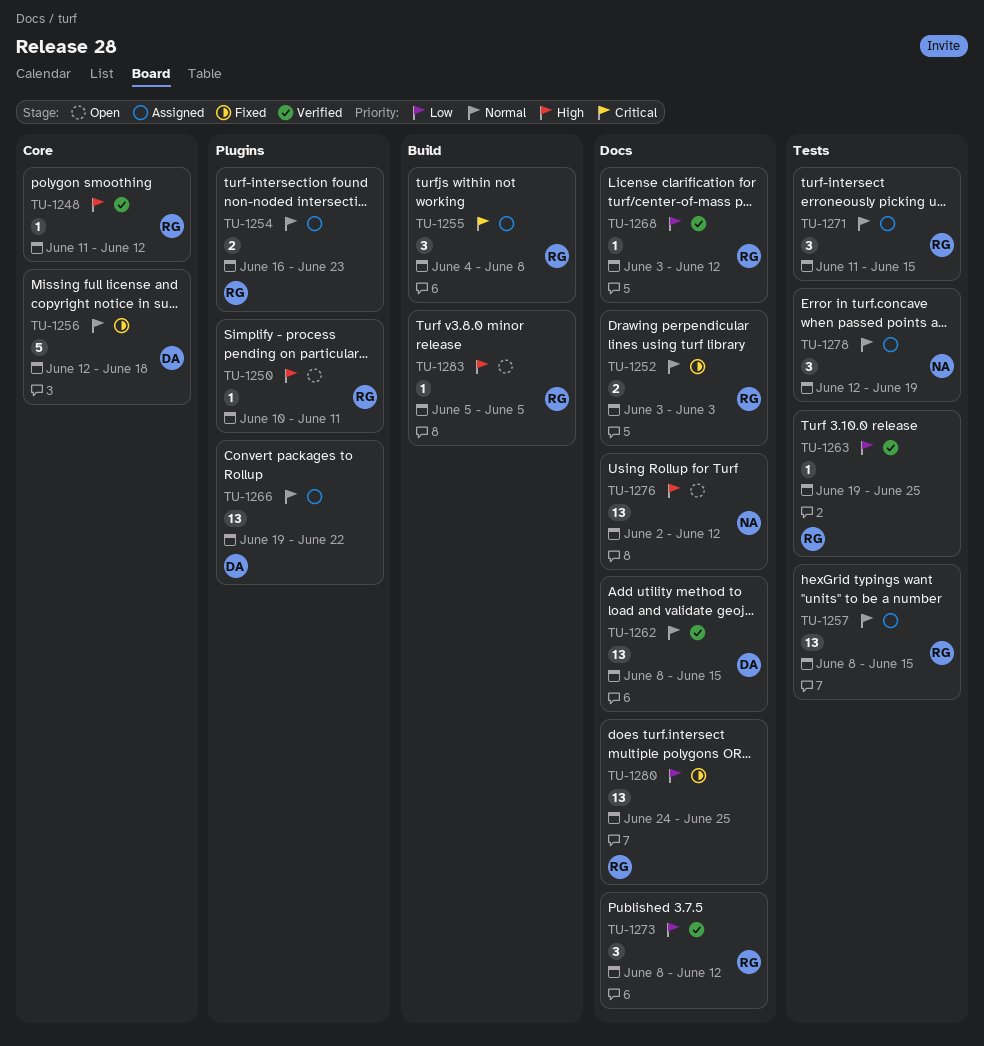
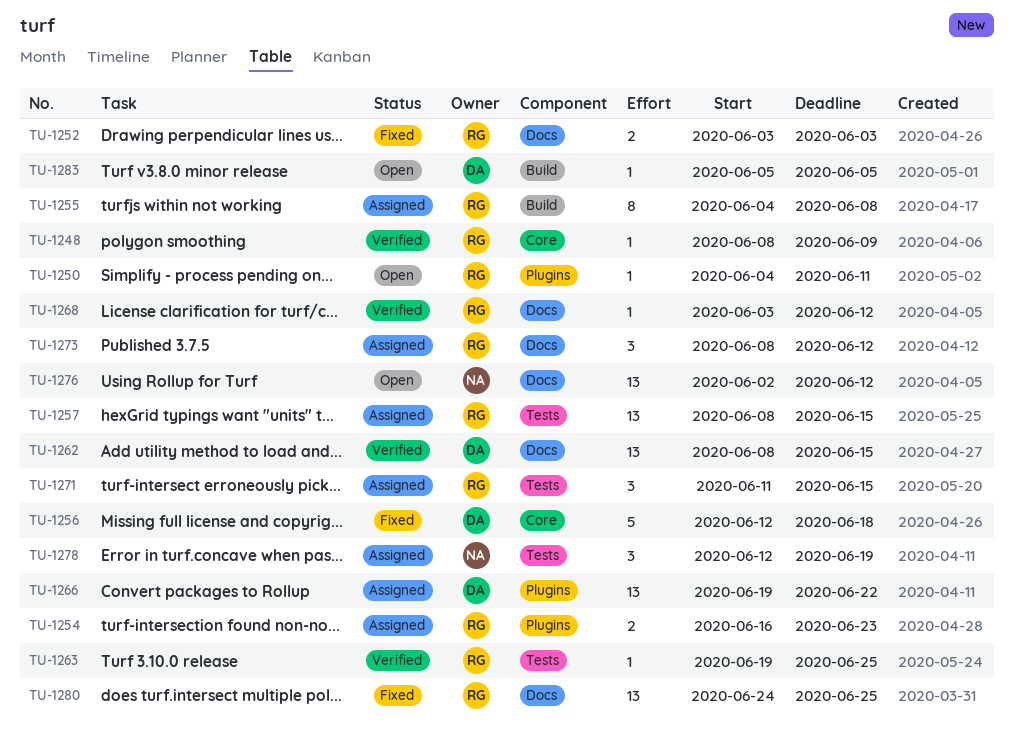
TU-1248, start: Jun 11 -> Jun 8
TU-1248, due: Jun 12 -> Jun 9
TU-1250, start: Jun 10 -> Jun 4
TU-1255, estimate: 3 -> 8
TU-1273, status: Verified -> Assigned
TU-1283, owner: RG -> DA

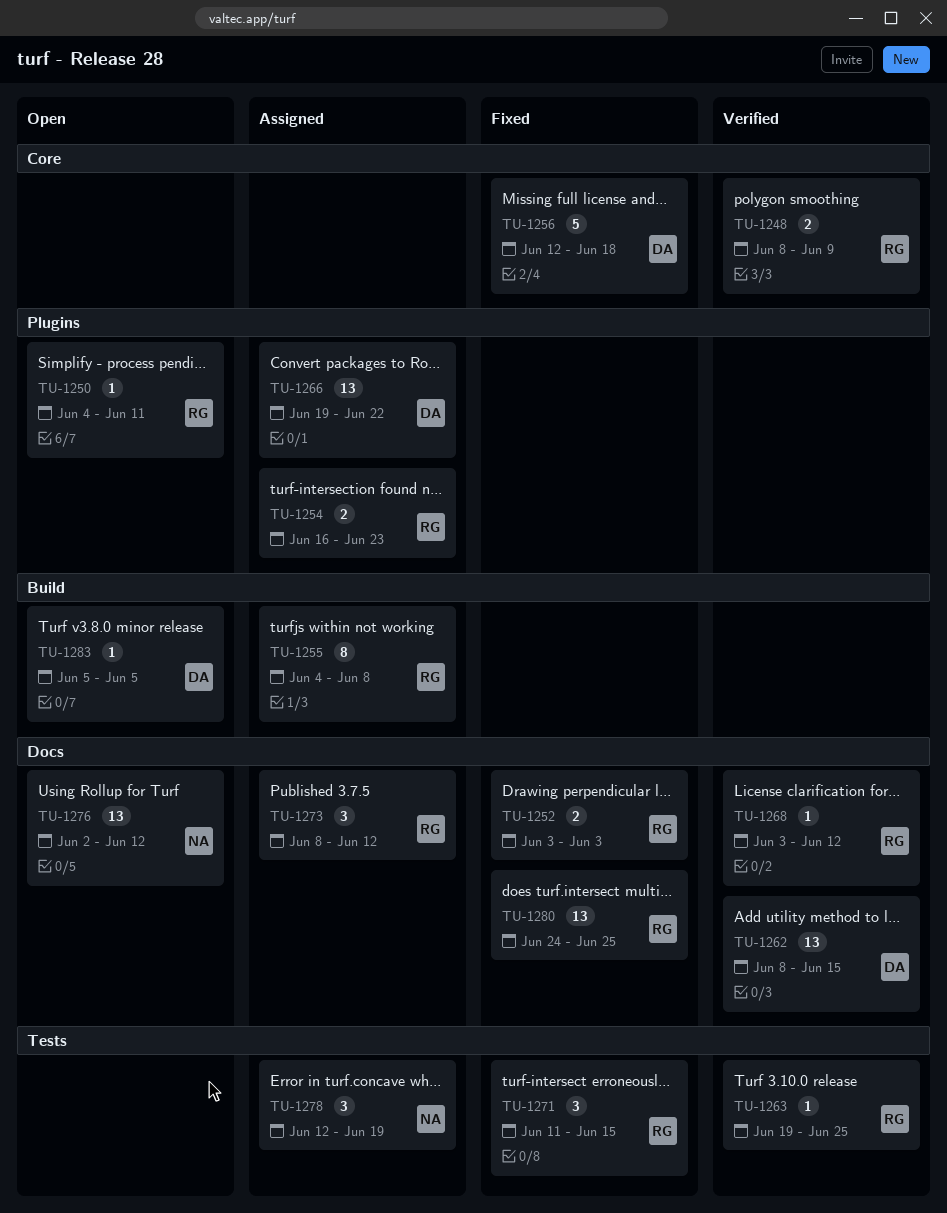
TU-1248, estimate: 1 -> 2
TU-1257: present -> none
TU-1271, status: Assigned -> Fixed

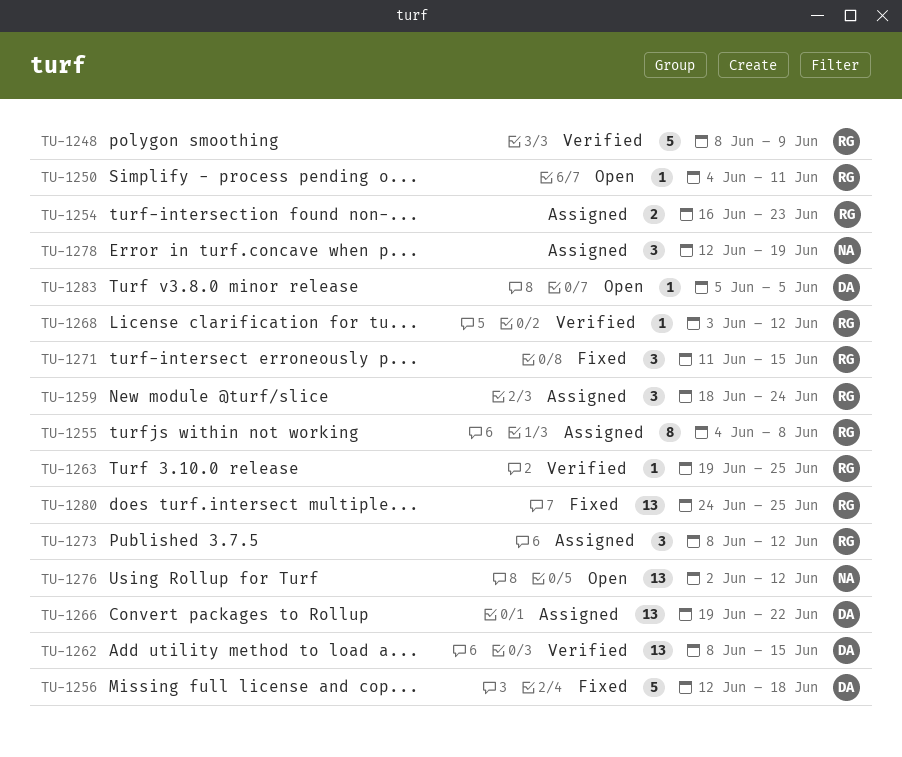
TU-1248, estimate: 2 -> 5
TU-1252: present -> none
TU-1259: none -> present

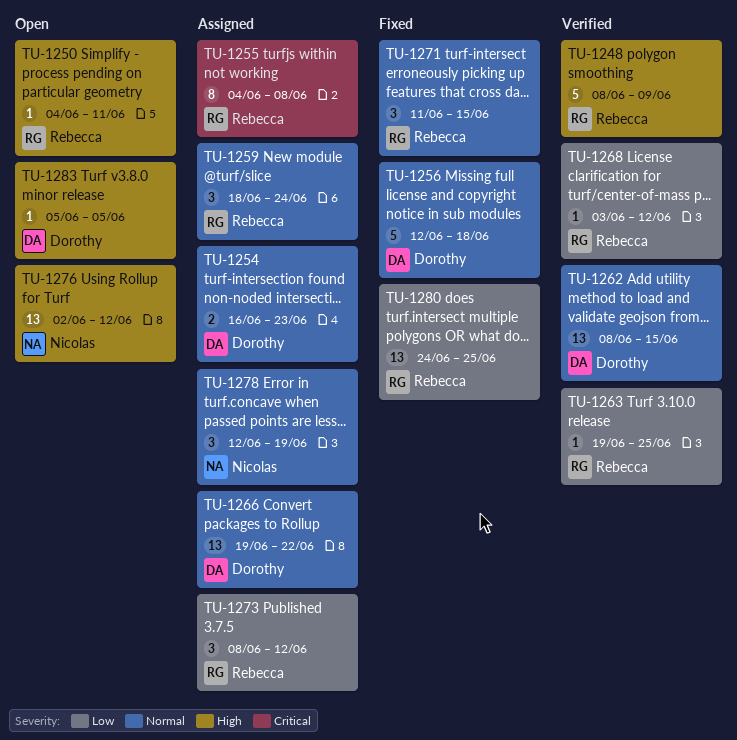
TU-1254, owner: Rebecca -> Dorothy

